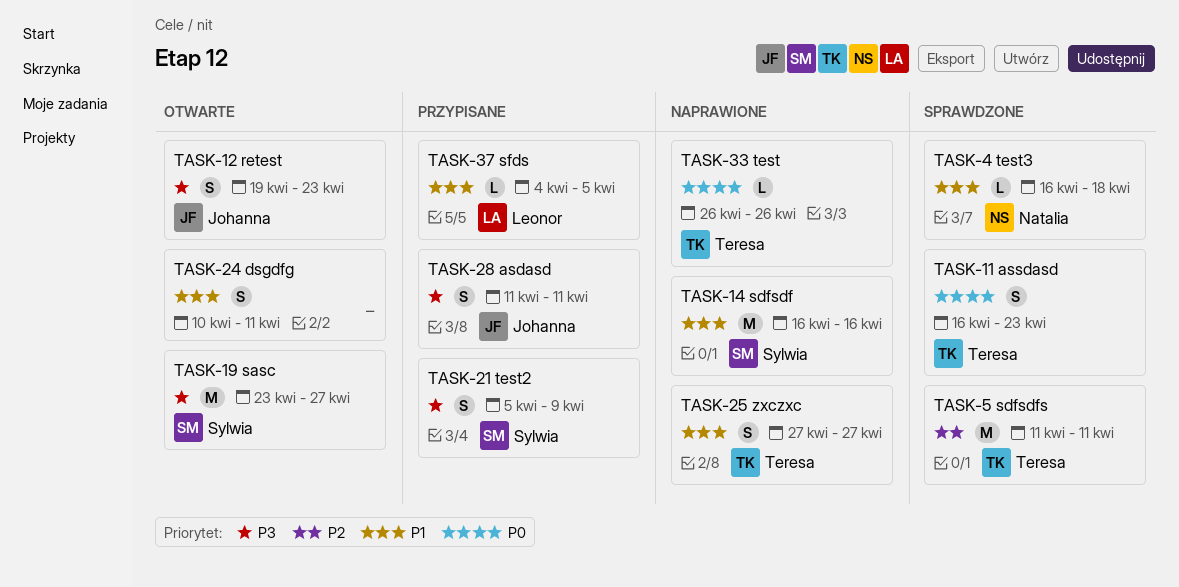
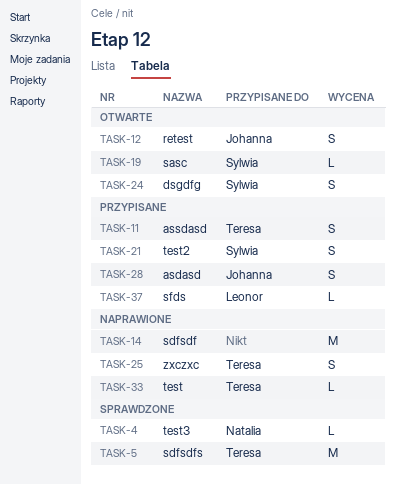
TASK-11, status: Sprawdzone -> Przypisane
TASK-14, owner: Sylwia -> none
TASK-19, estimate: M -> L
TASK-24, owner: none -> Sylwia

